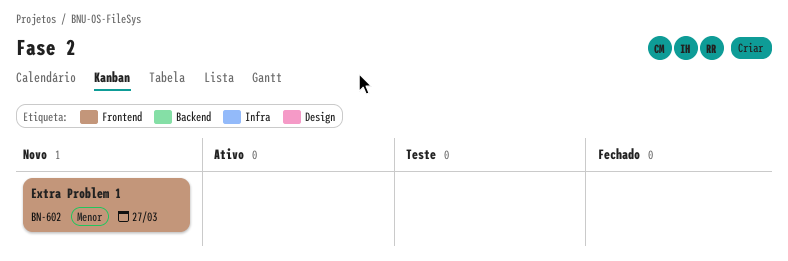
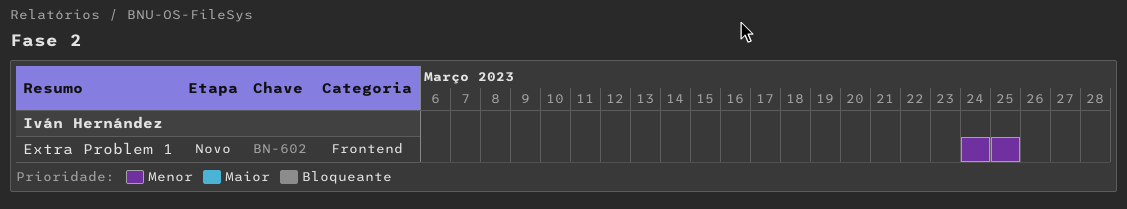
BN-602, due: Mar 27 -> Mar 25

